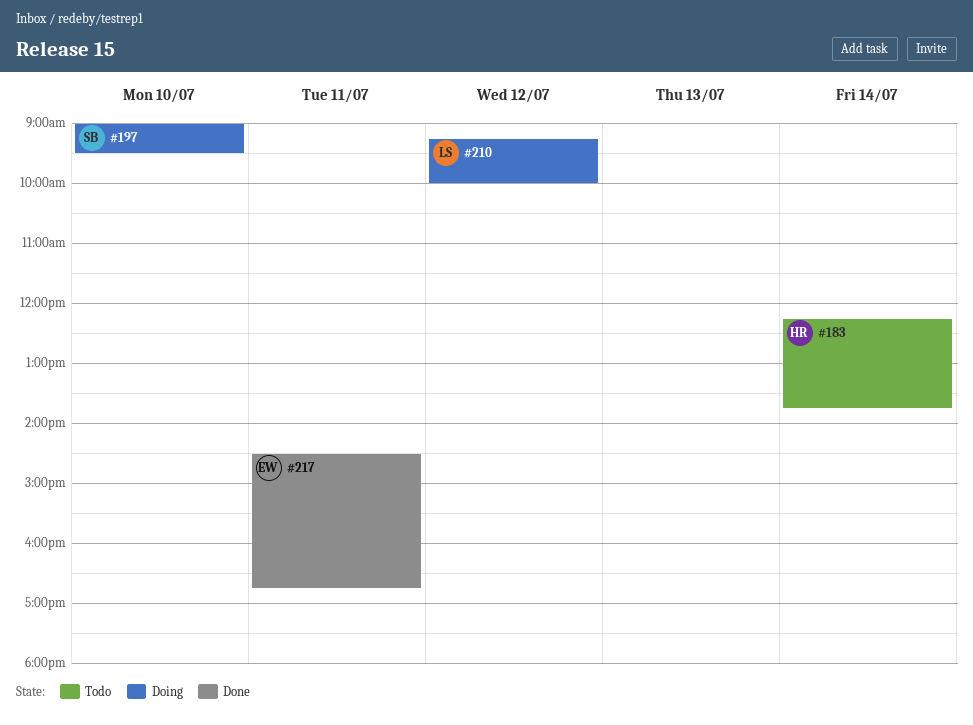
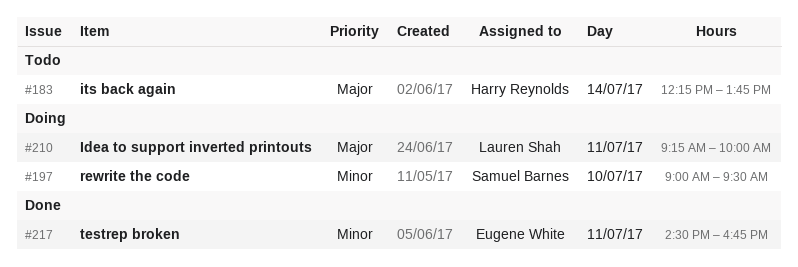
#210, day: Jul 12 -> Jul 11

